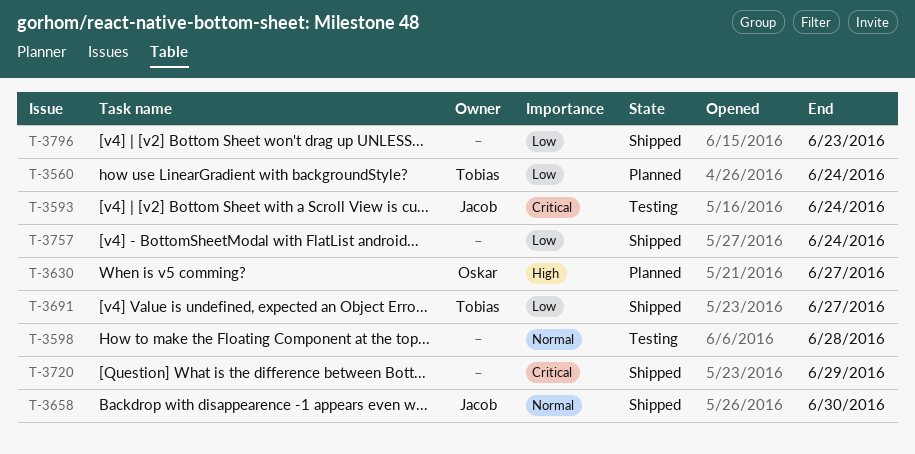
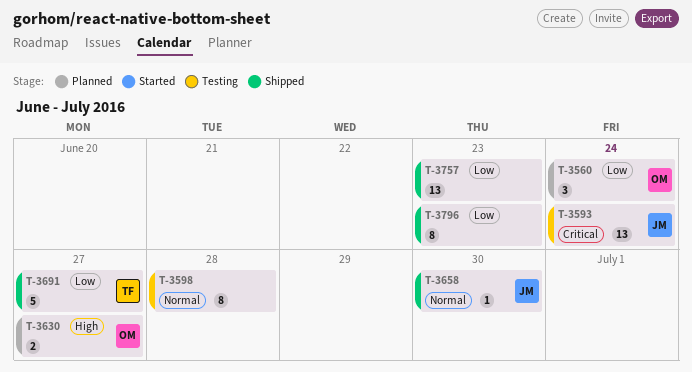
T-3560, owner: Tobias -> Oskar
T-3720: present -> none
T-3757, due: Jun 24 -> Jun 23

